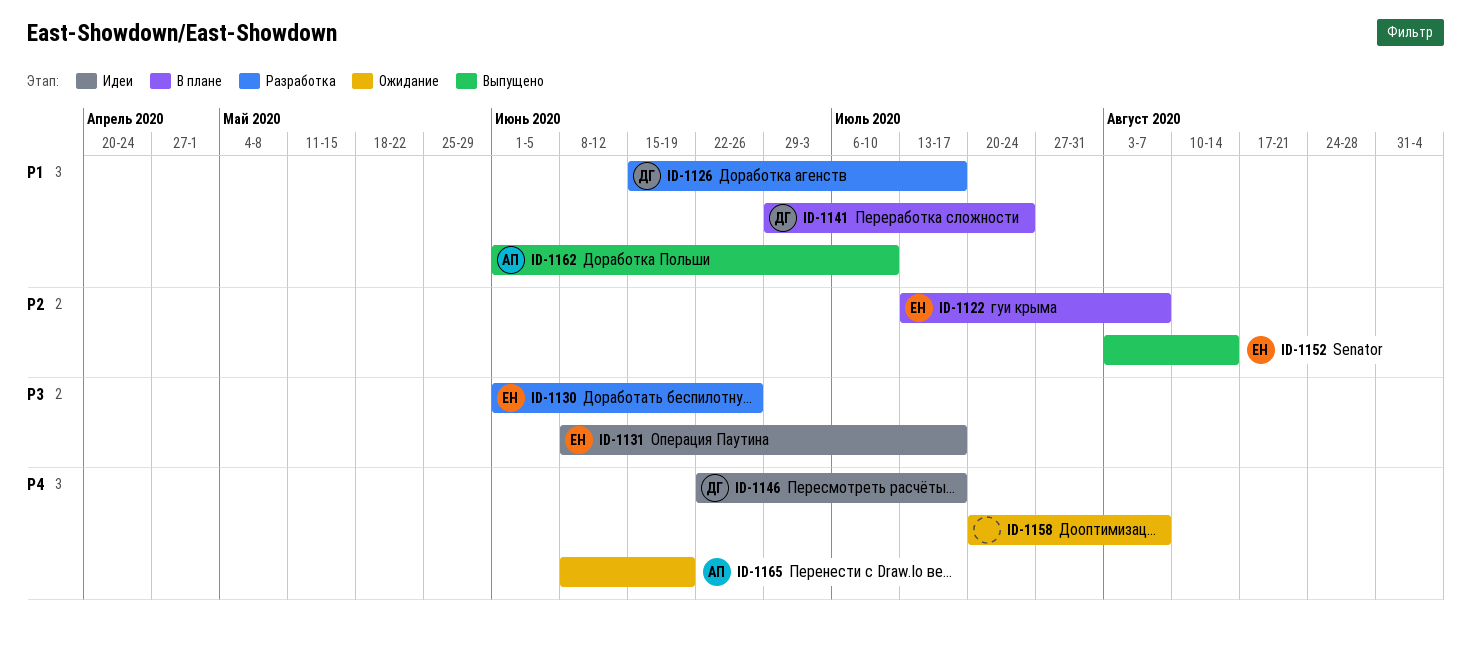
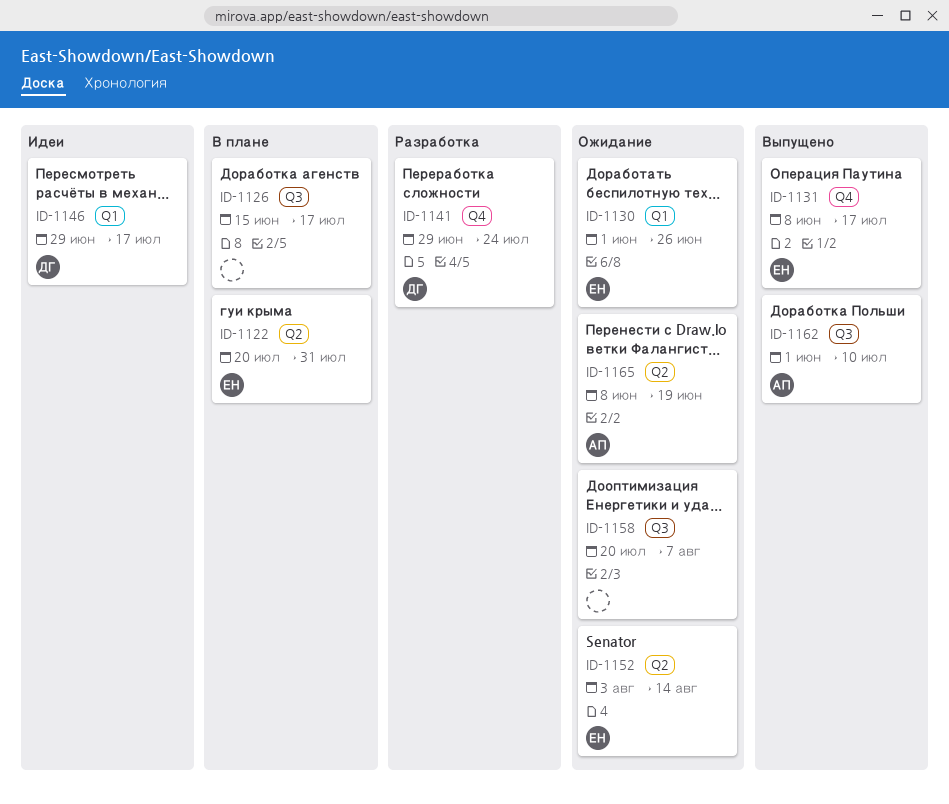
ID-1122, start: Jul 13 -> Jul 20
ID-1122, due: Aug 7 -> Jul 31
ID-1126, status: Разработка -> В плане
ID-1126, owner: ДГ -> none
ID-1130, status: Разработка -> Ожидание
ID-1131, status: Идеи -> Выпущено
ID-1141, status: В плане -> Разработка
ID-1146, start: Jun 22 -> Jun 29
ID-1152, status: Выпущено -> Ожидание

